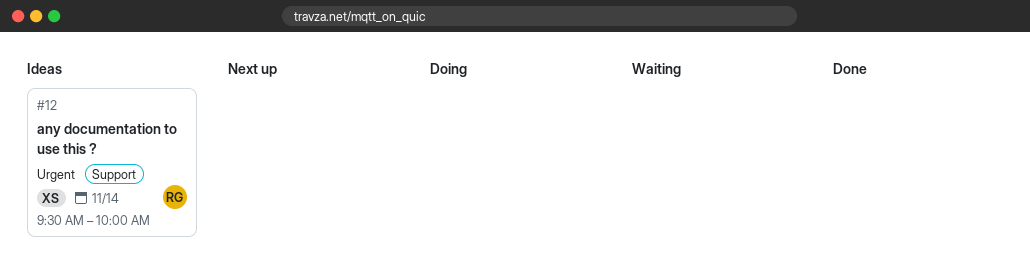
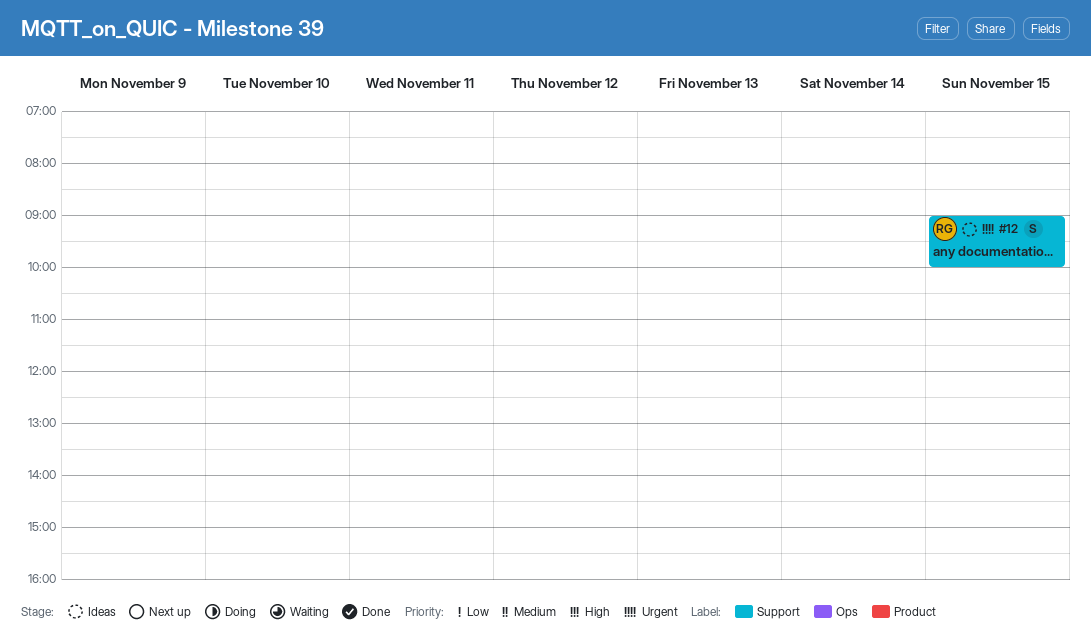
#12, estimate: XS -> S
#12, day: Nov 14 -> Nov 15
#12, begins: 09:30 -> 09:00

